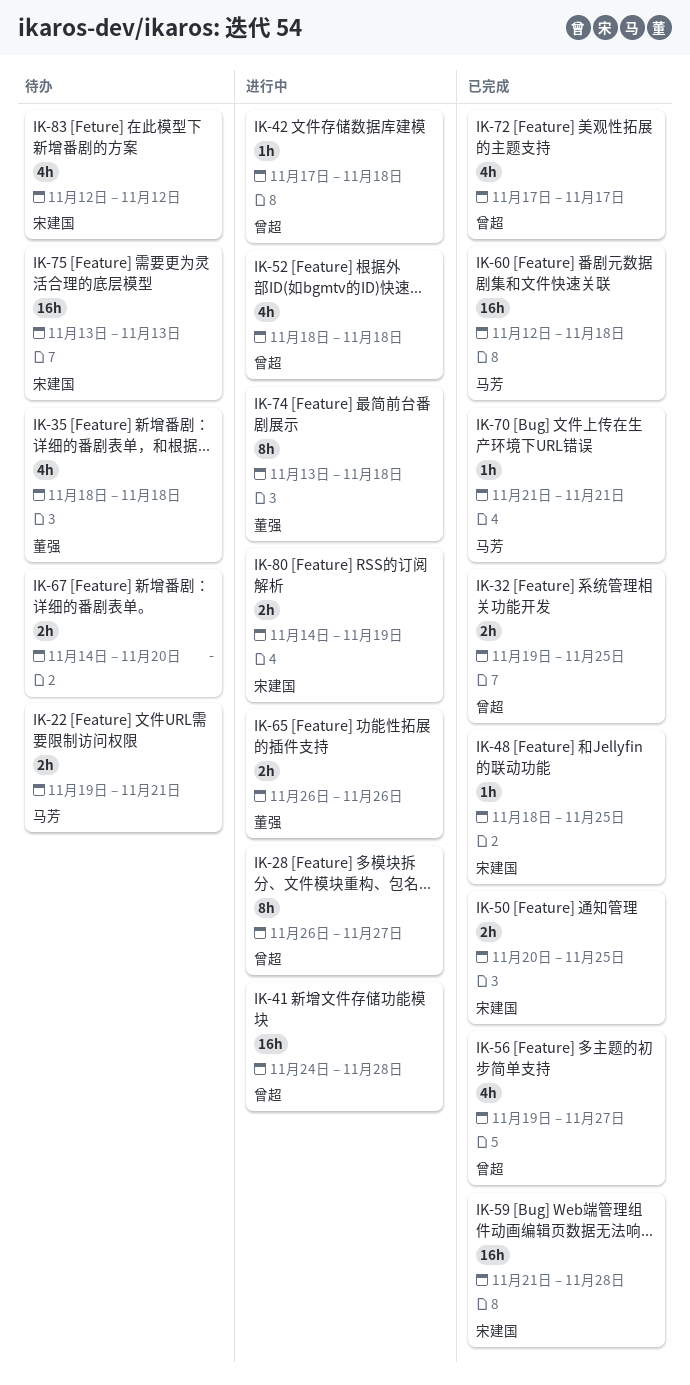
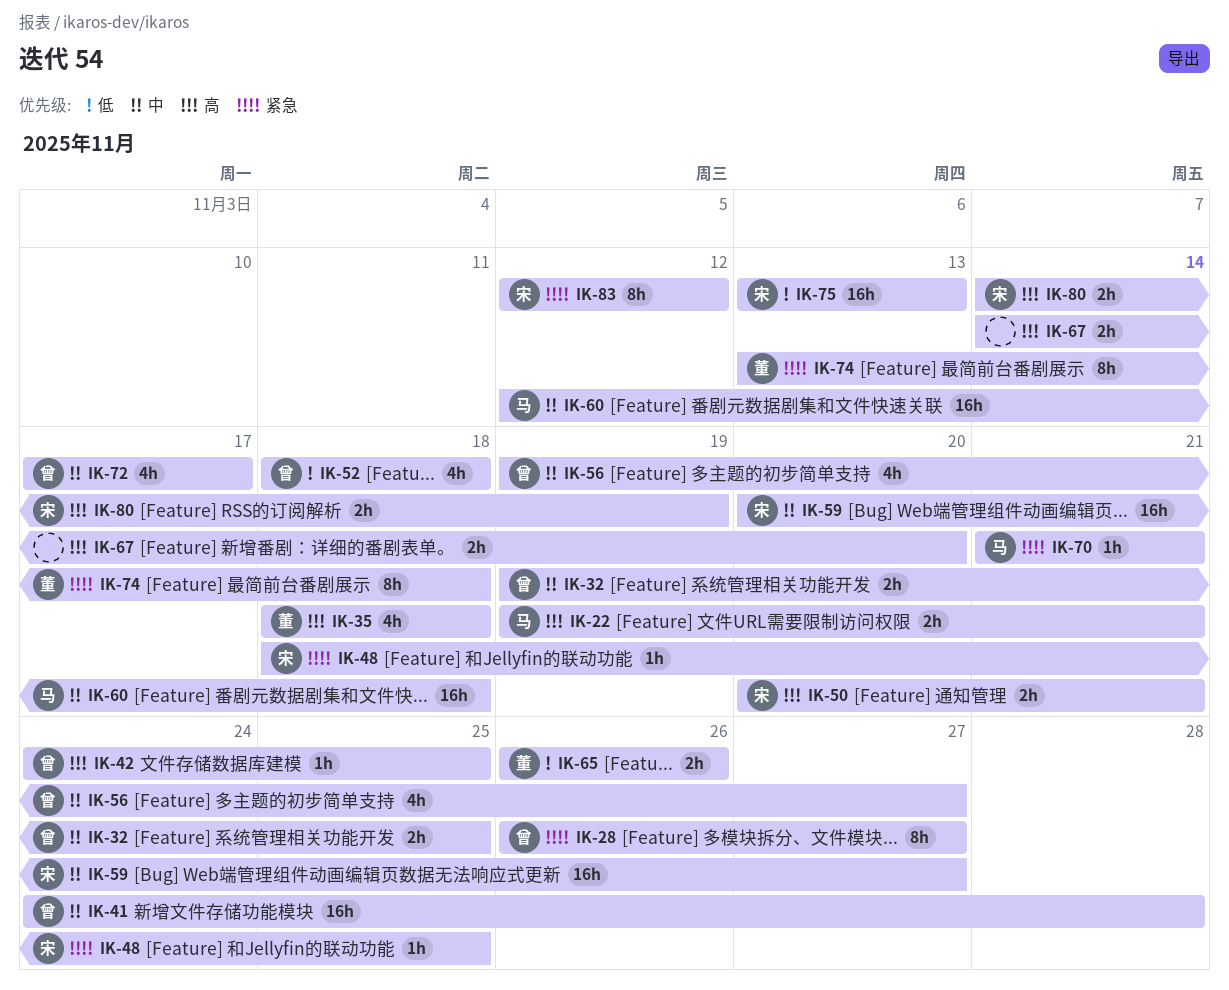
IK-42, start: Nov 17 -> Nov 24
IK-42, due: Nov 18 -> Nov 25
IK-50, due: Nov 25 -> Nov 21
IK-59, start: Nov 21 -> Nov 20
IK-59, due: Nov 28 -> Nov 27
IK-83, estimate: 4h -> 8h

